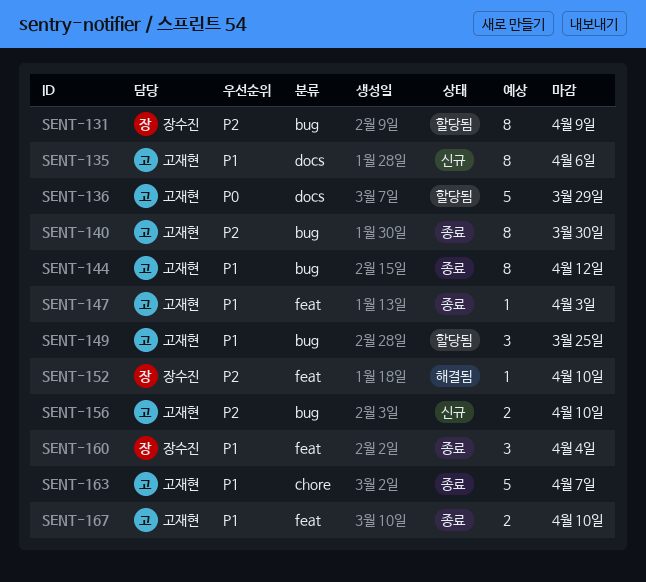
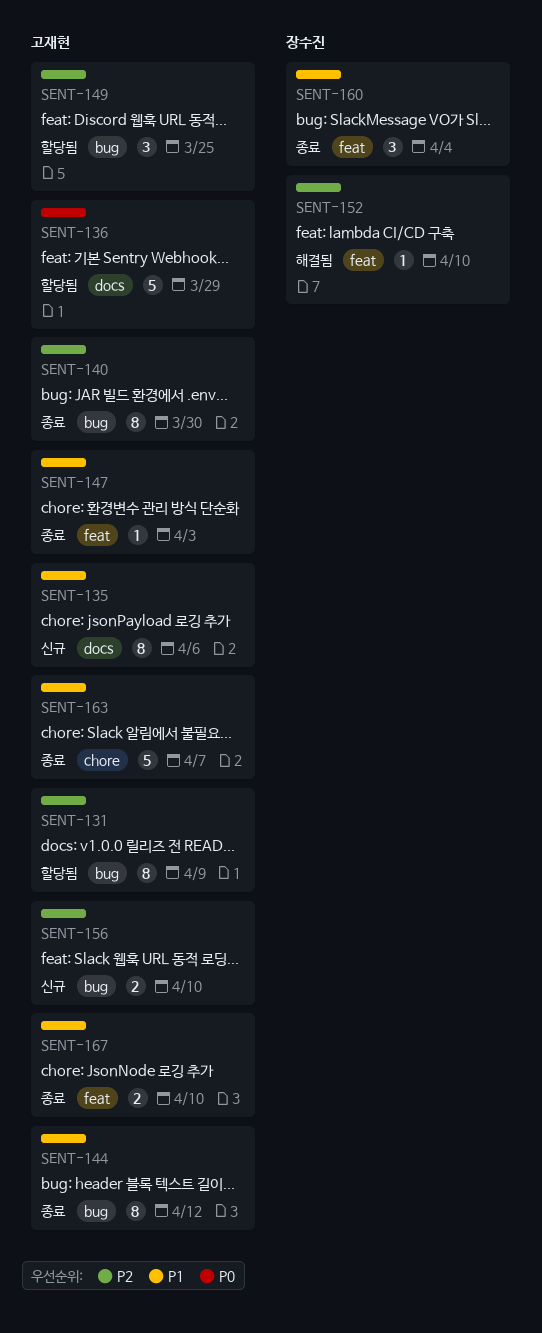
SENT-131, owner: 장수진 -> 고재현
SENT-149, priority: P1 -> P2

